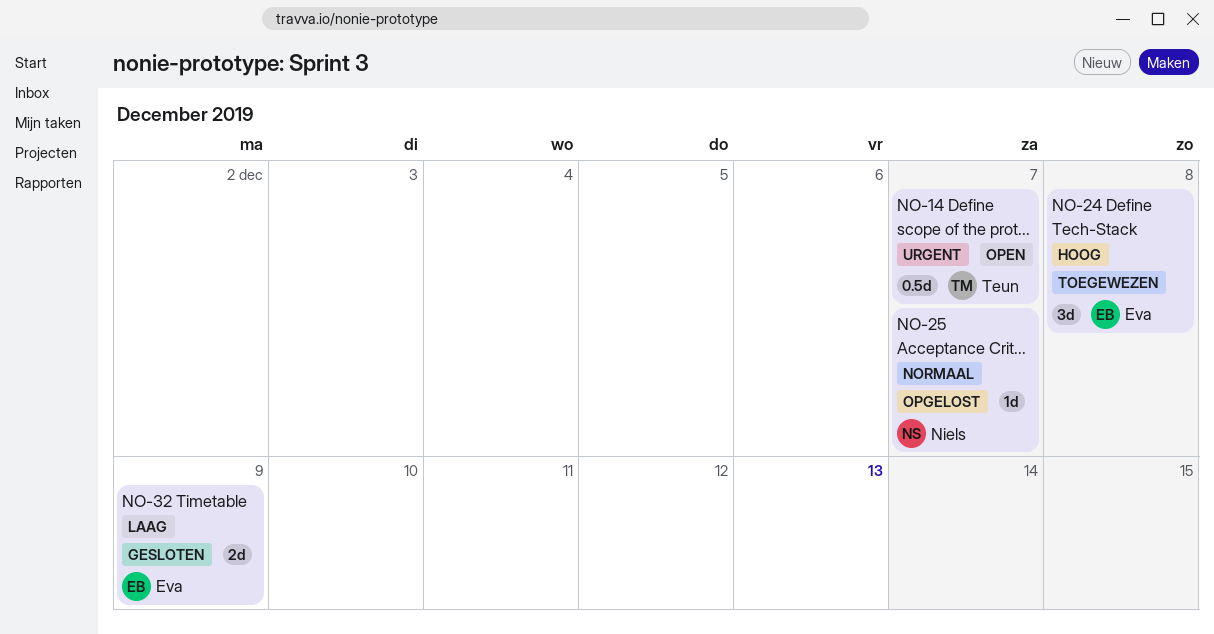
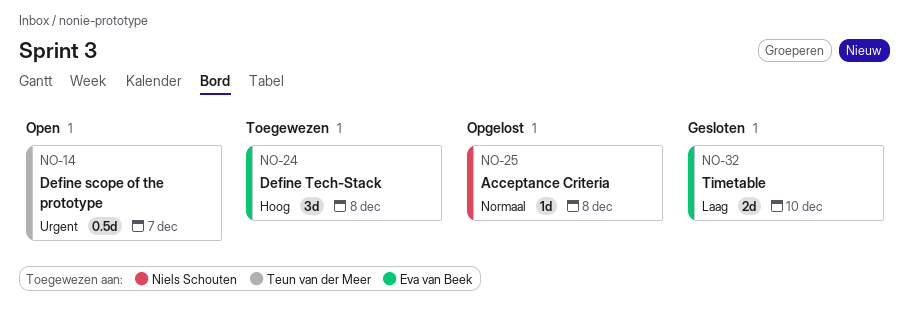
NO-25, due: Dec 7 -> Dec 8
NO-32, due: Dec 9 -> Dec 10

